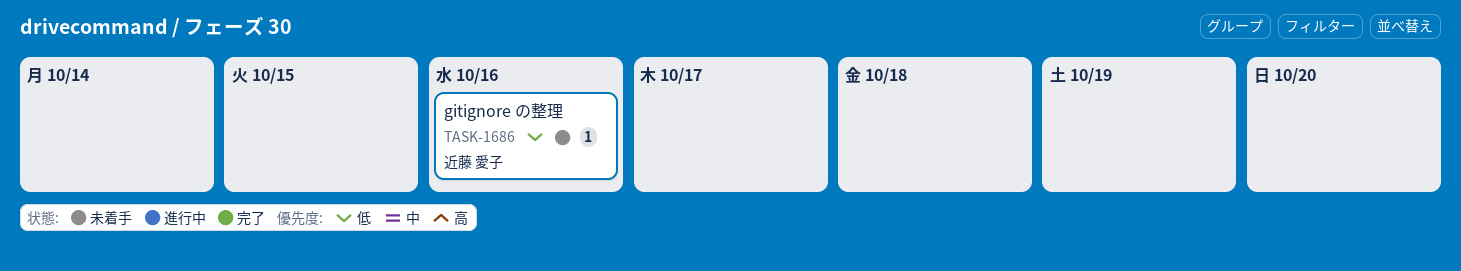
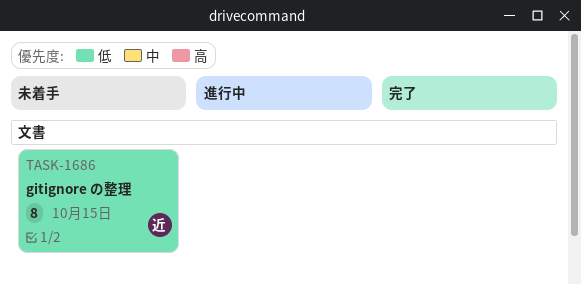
TASK-1686, estimate: 1 -> 8
TASK-1686, due: Oct 16 -> Oct 15

